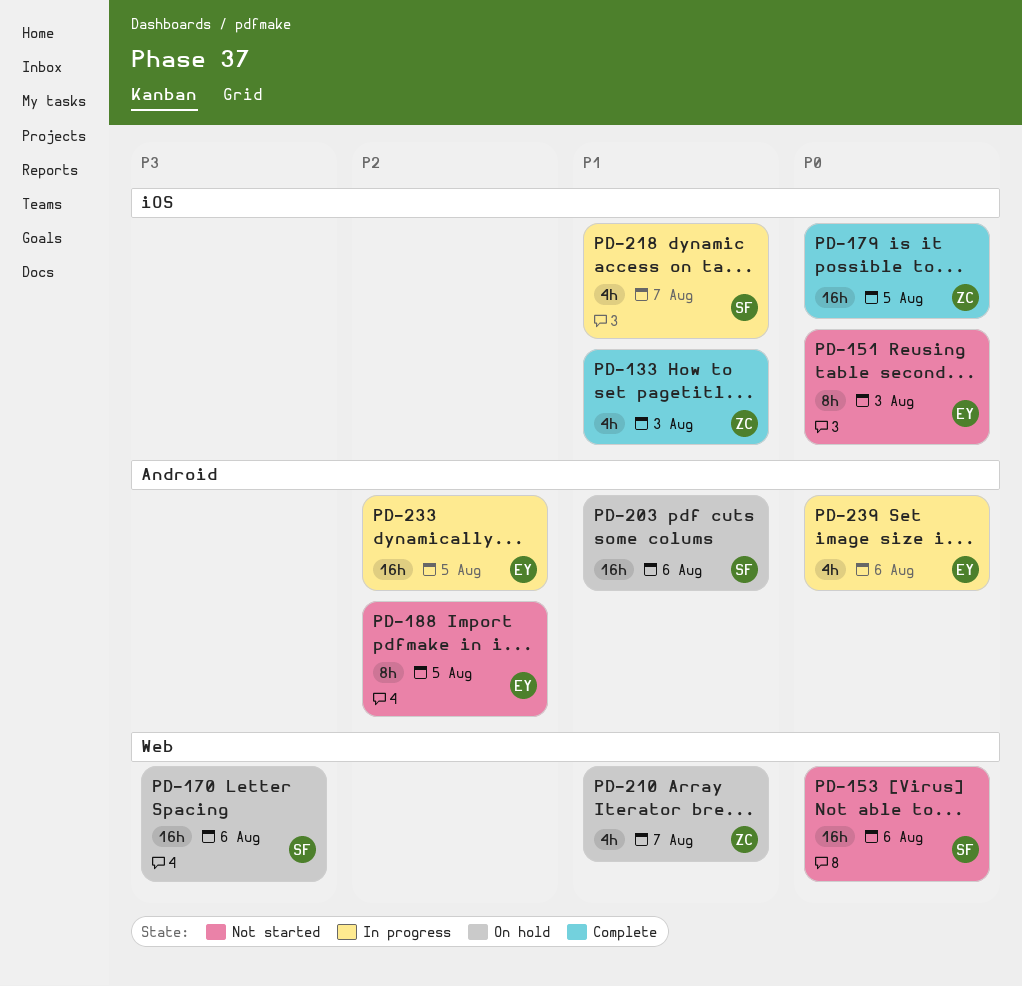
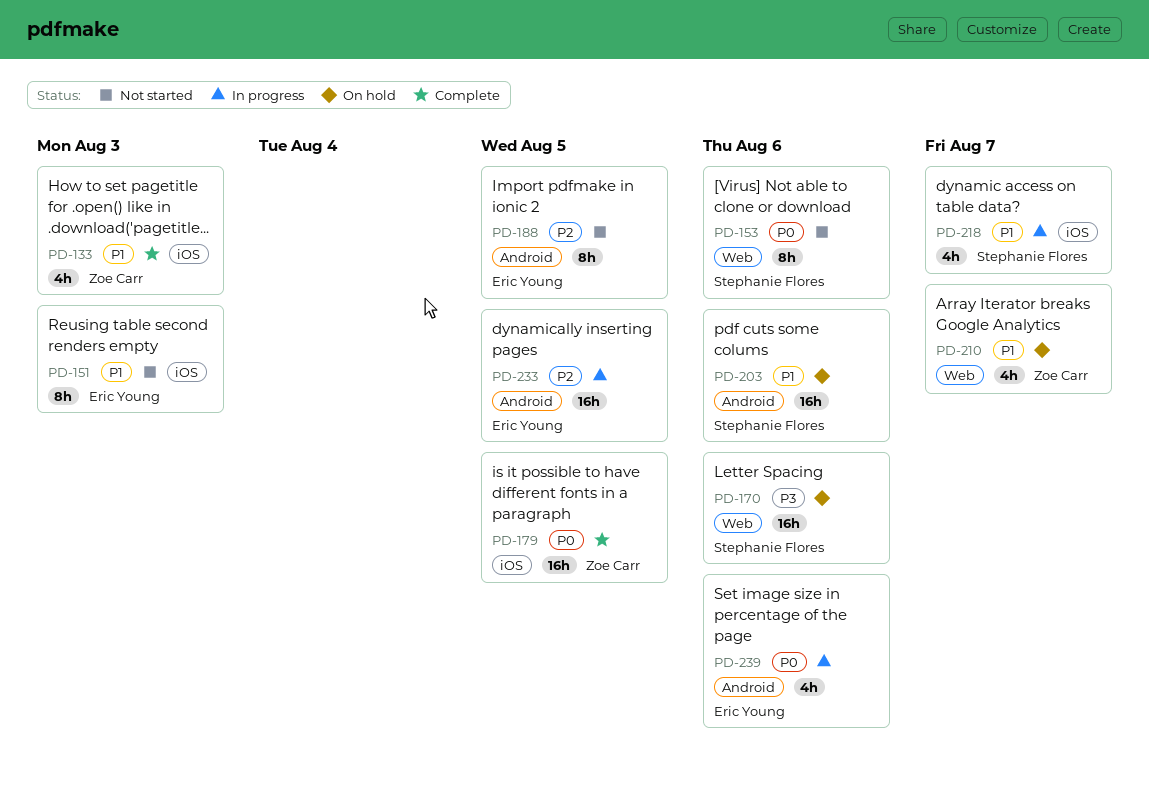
PD-151, priority: P0 -> P1
PD-153, estimate: 16h -> 8h

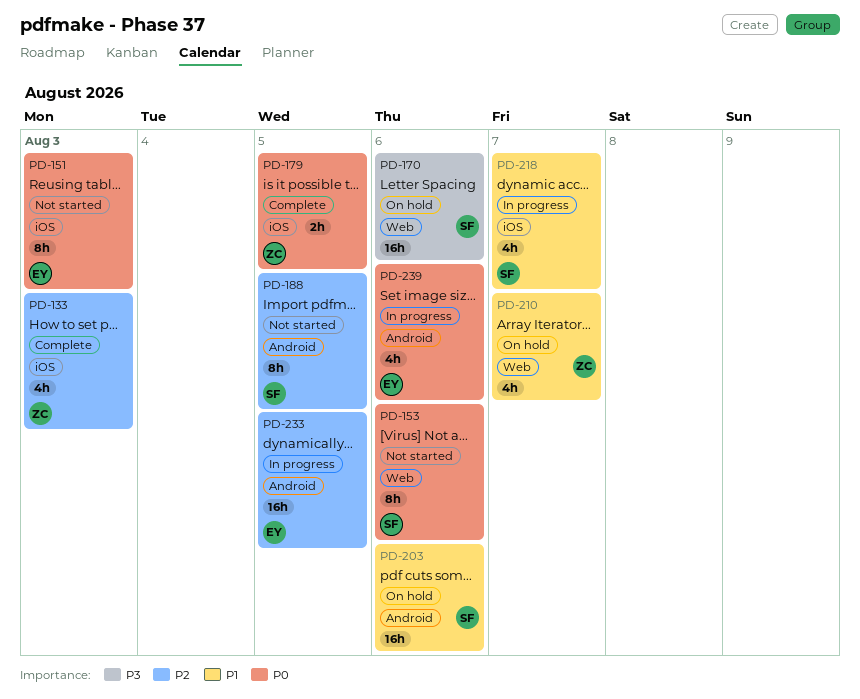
PD-133, priority: P1 -> P2
PD-151, priority: P1 -> P0
PD-179, estimate: 16h -> 2h
PD-188, owner: Eric Young -> Stephanie Flores

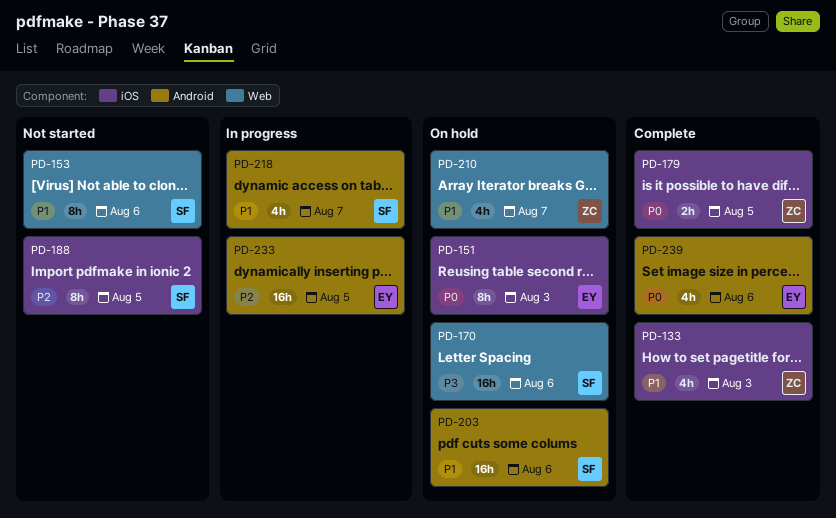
PD-133, priority: P2 -> P1
PD-151, status: Not started -> On hold
PD-153, priority: P0 -> P1
PD-188, label: Android -> iOS
PD-218, label: iOS -> Android
PD-239, status: In progress -> Complete

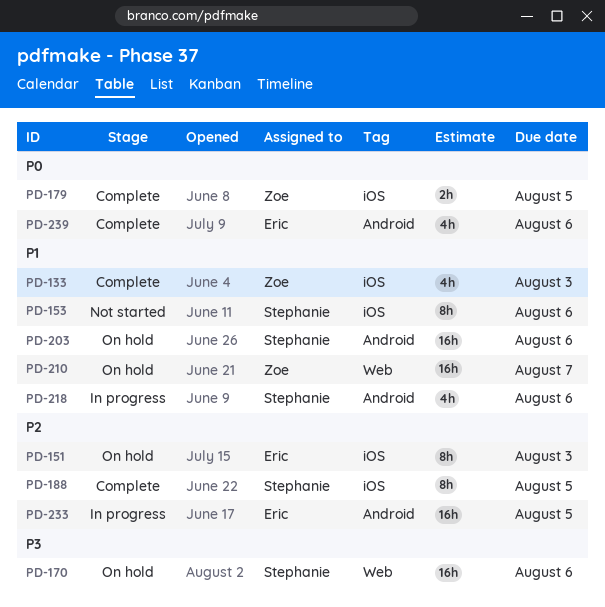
PD-151, priority: P0 -> P2
PD-153, label: Web -> iOS
PD-188, status: Not started -> Complete
PD-210, estimate: 4h -> 16h
PD-218, due: Aug 7 -> Aug 6

